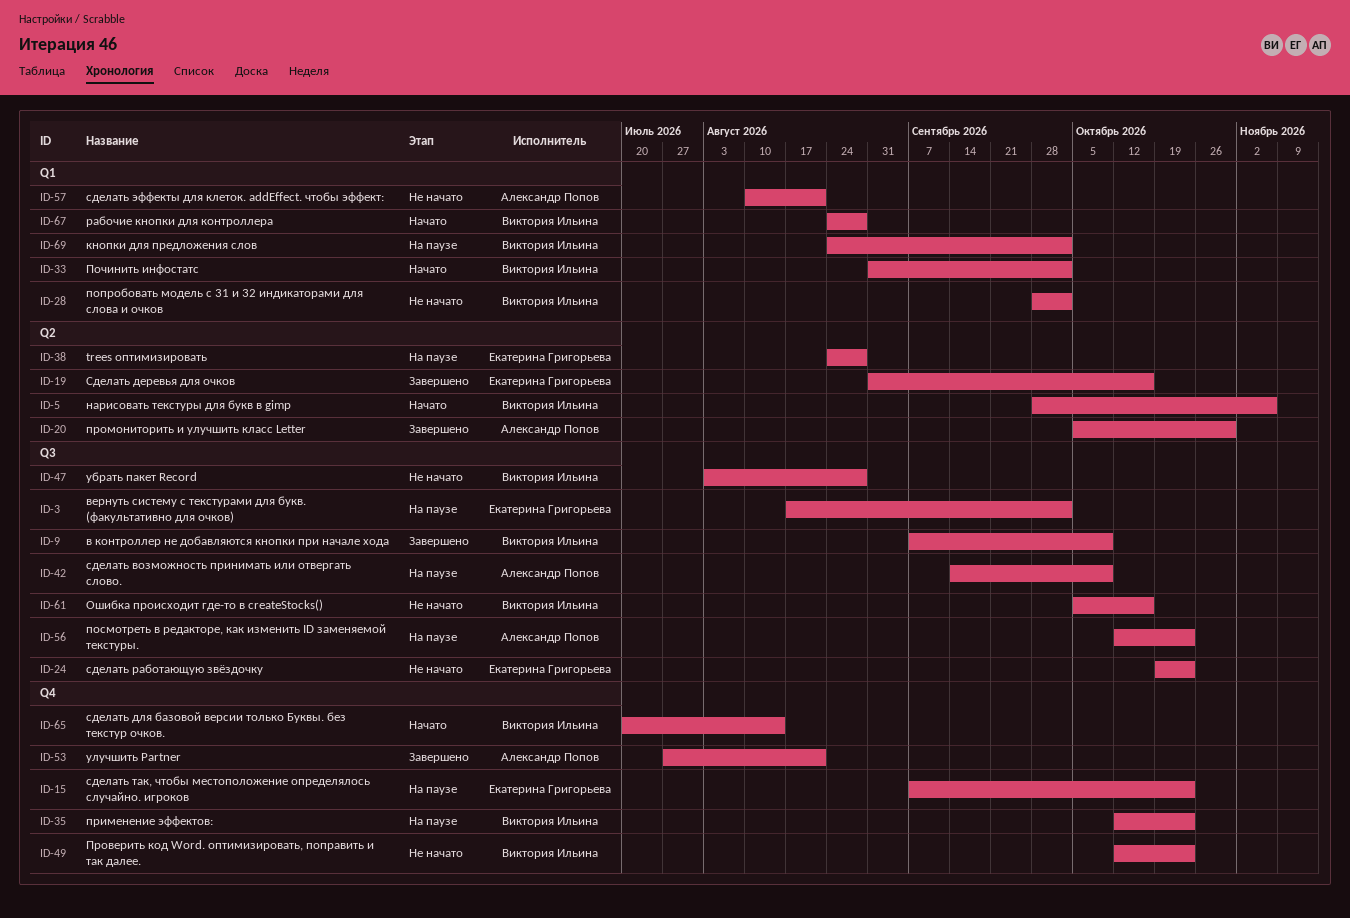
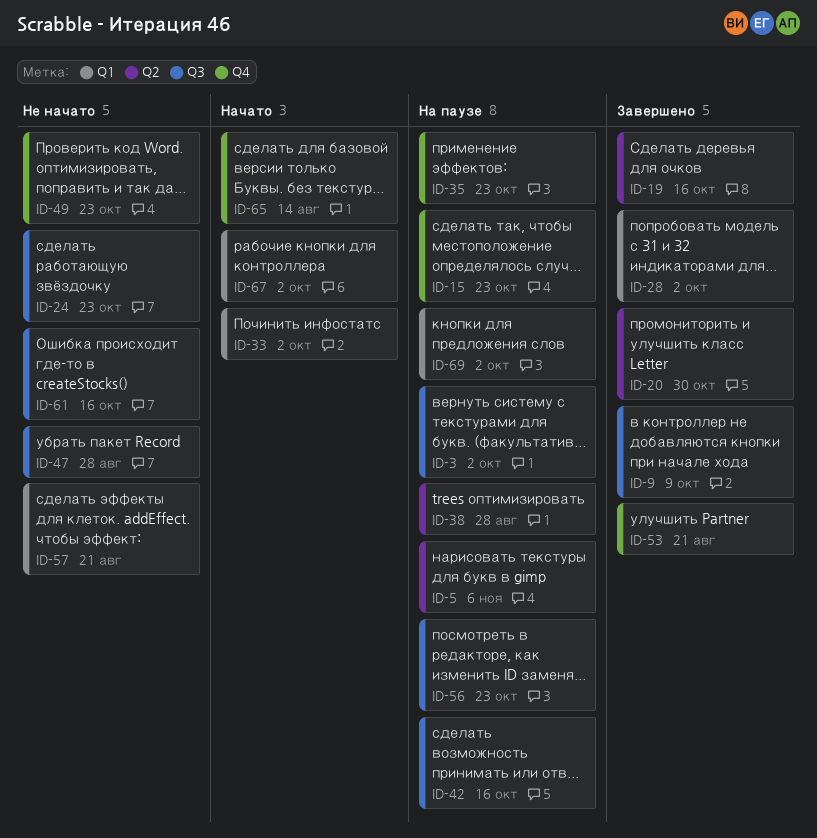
ID-5, status: Начато -> На паузе
ID-28, status: Не начато -> Завершено
ID-42, due: Oct 9 -> Oct 16
ID-67, due: Aug 28 -> Oct 2

